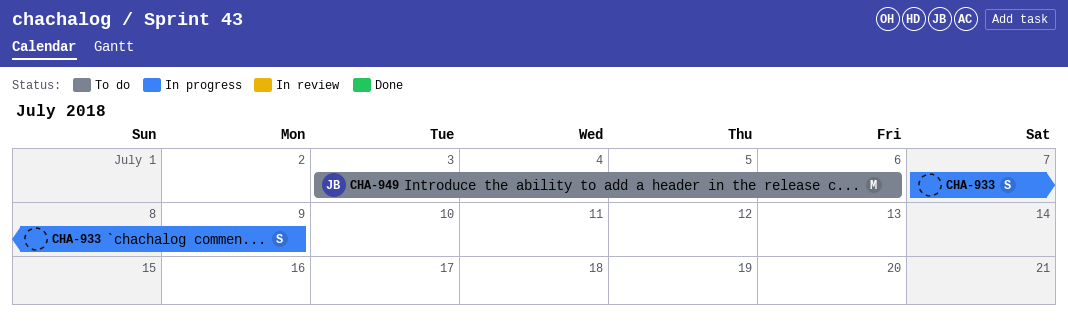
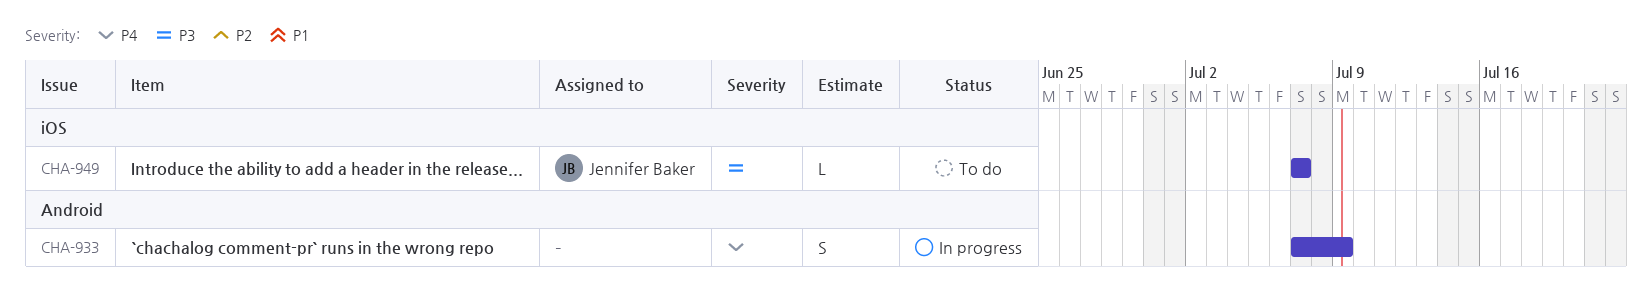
CHA-949, estimate: M -> L
CHA-949, start: Jul 3 -> Jul 7
CHA-949, due: Jul 6 -> Jul 7

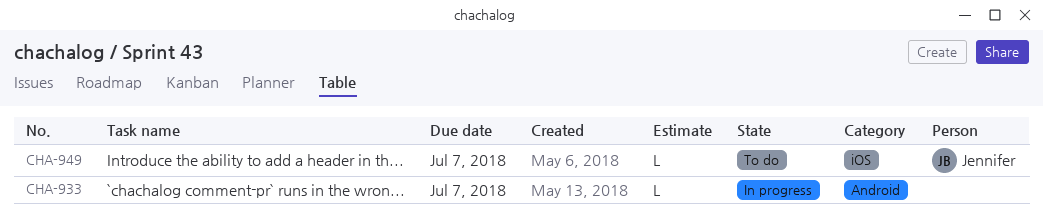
CHA-933, estimate: S -> L
CHA-933, due: Jul 9 -> Jul 7

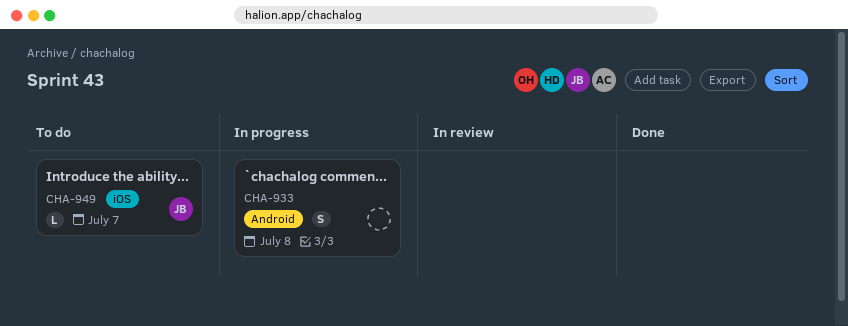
CHA-933, estimate: L -> S
CHA-933, due: Jul 7 -> Jul 8

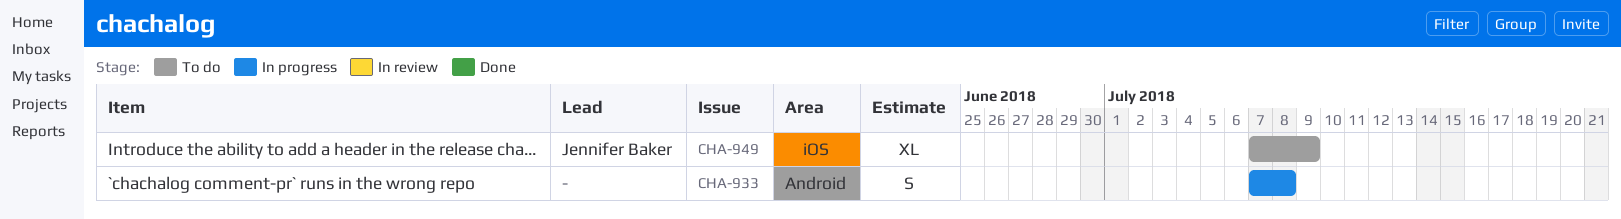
CHA-949, estimate: L -> XL
CHA-949, due: Jul 7 -> Jul 9

